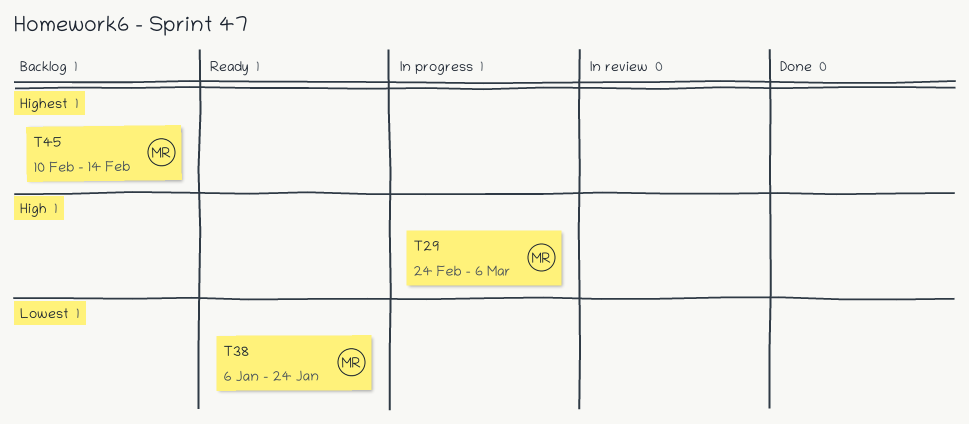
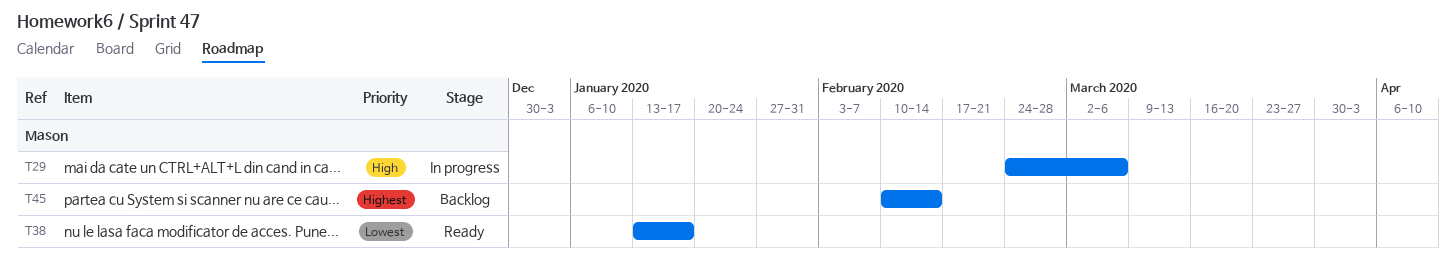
T38, start: Jan 6 -> Jan 13
T38, due: Jan 24 -> Jan 17

